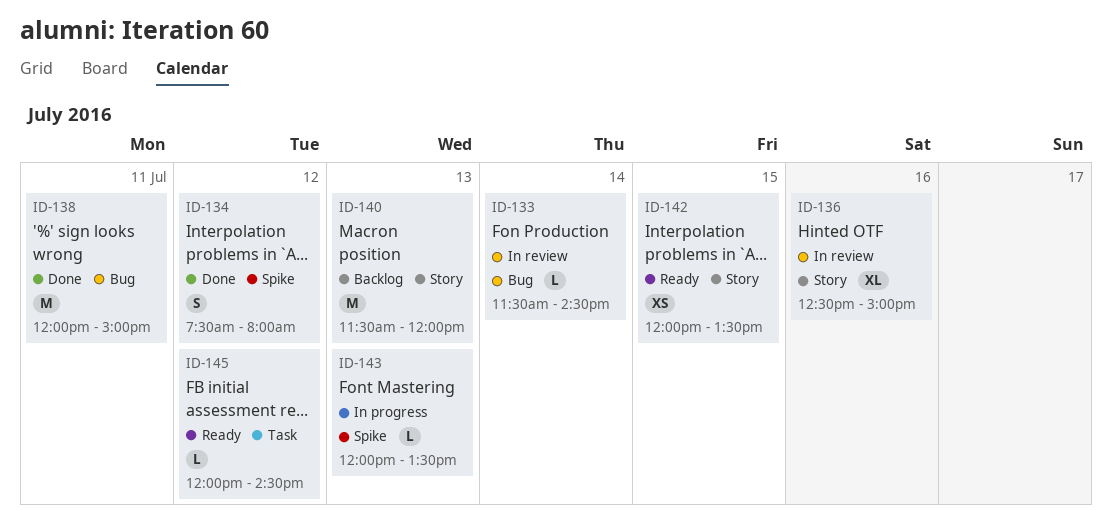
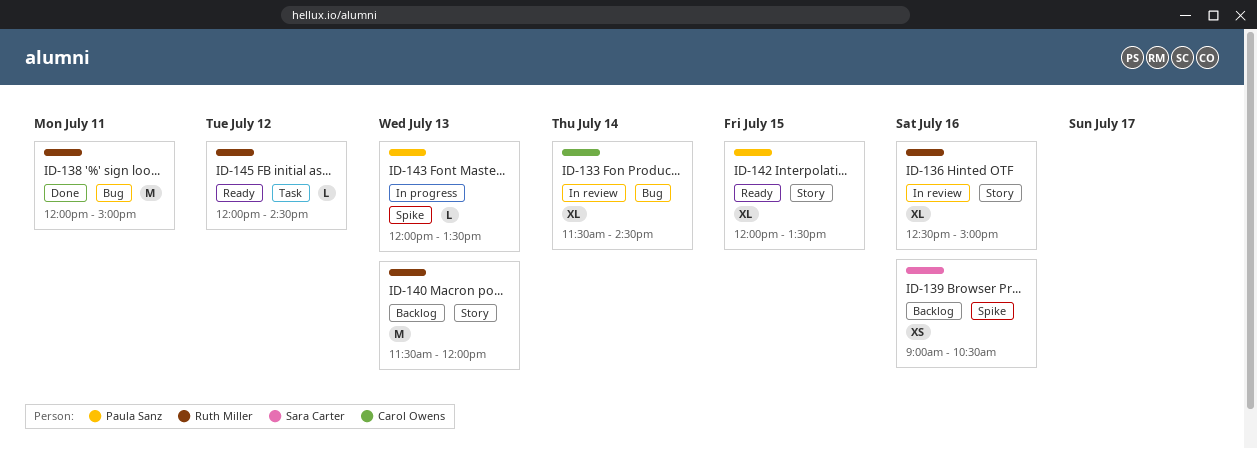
ID-133, estimate: L -> XL
ID-134: present -> none
ID-139: none -> present
ID-142, estimate: XS -> XL

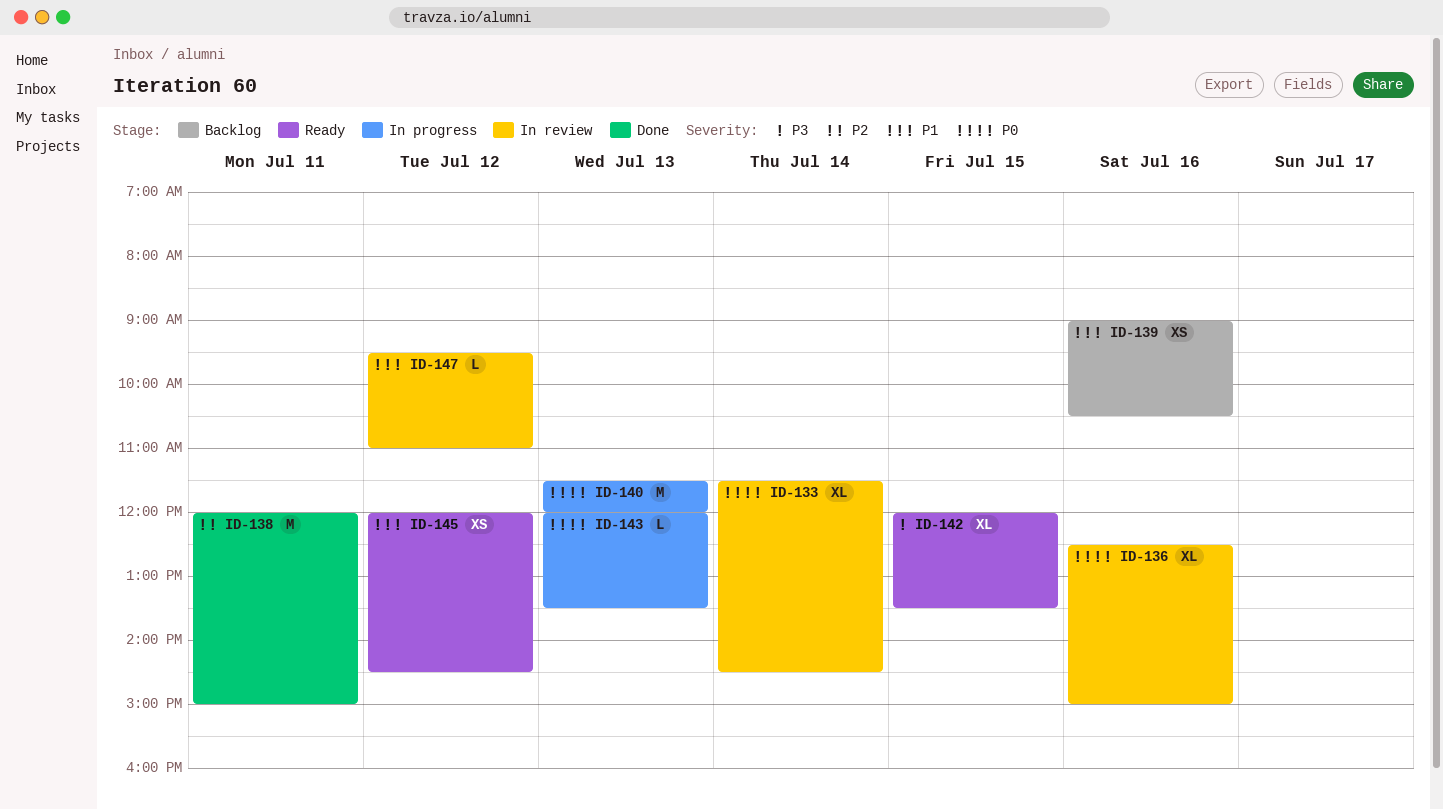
ID-140, status: Backlog -> In progress
ID-145, estimate: L -> XS
ID-147: none -> present

